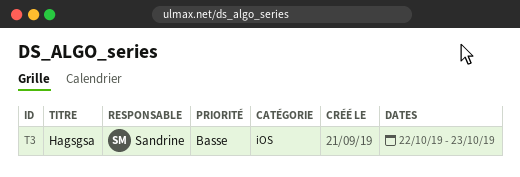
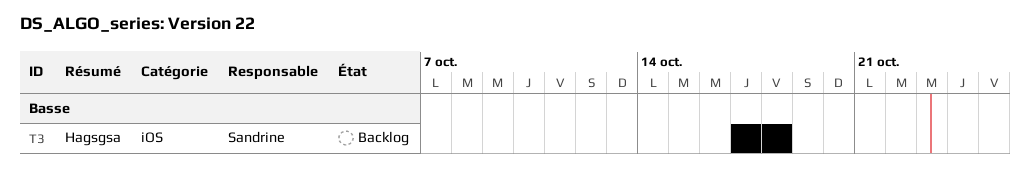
T3, start: Oct 22 -> Oct 17
T3, due: Oct 23 -> Oct 18

